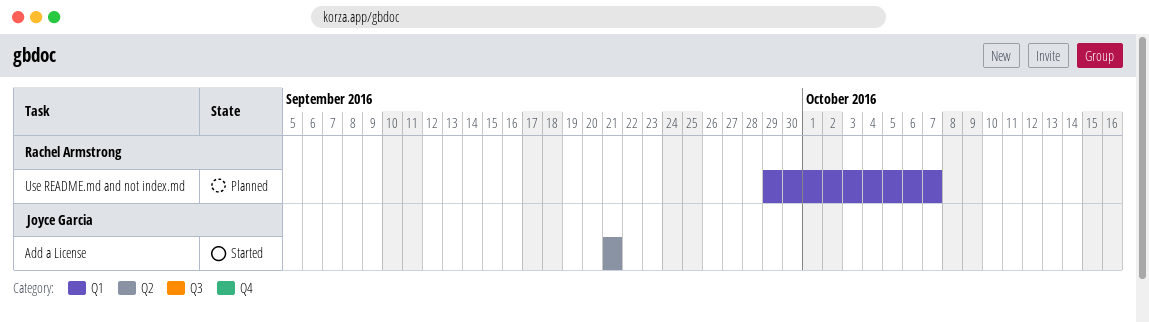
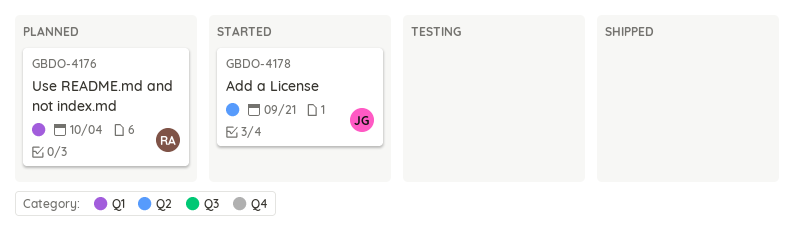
Use README.md and not index.md, due: Oct 7 -> Oct 4

